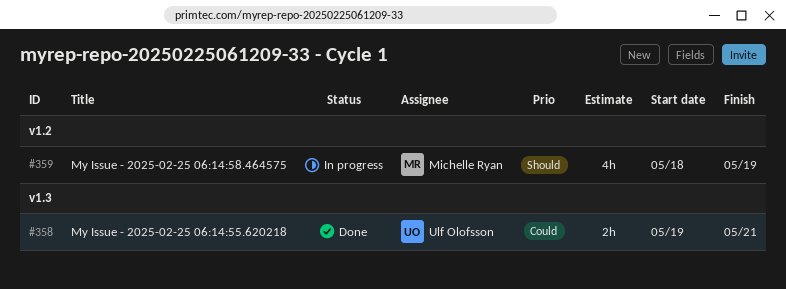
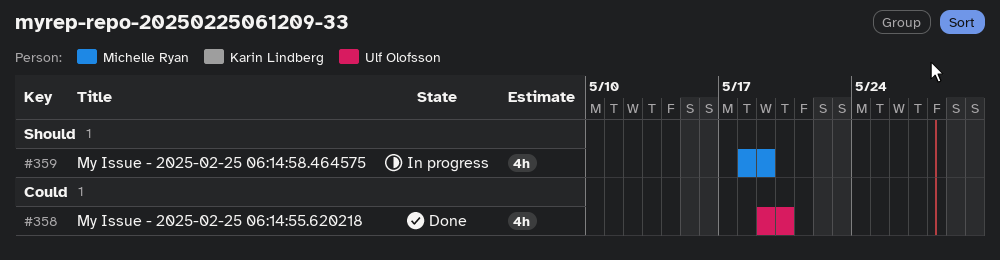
#358, estimate: 2h -> 4h
#358, due: May 21 -> May 20

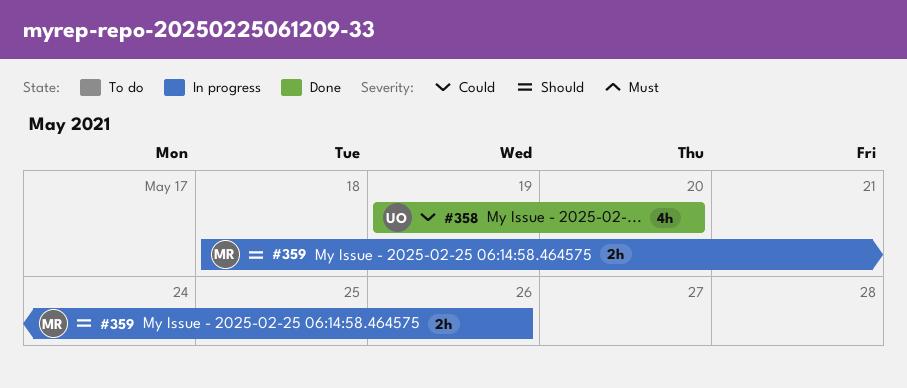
#359, estimate: 4h -> 2h
#359, due: May 19 -> May 26

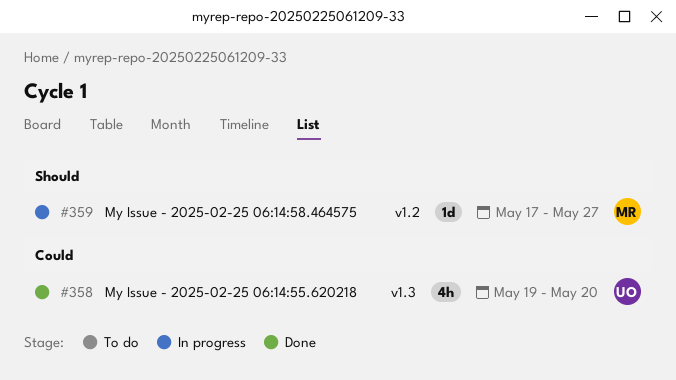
#359, estimate: 2h -> 1d
#359, start: May 18 -> May 17
#359, due: May 26 -> May 27

